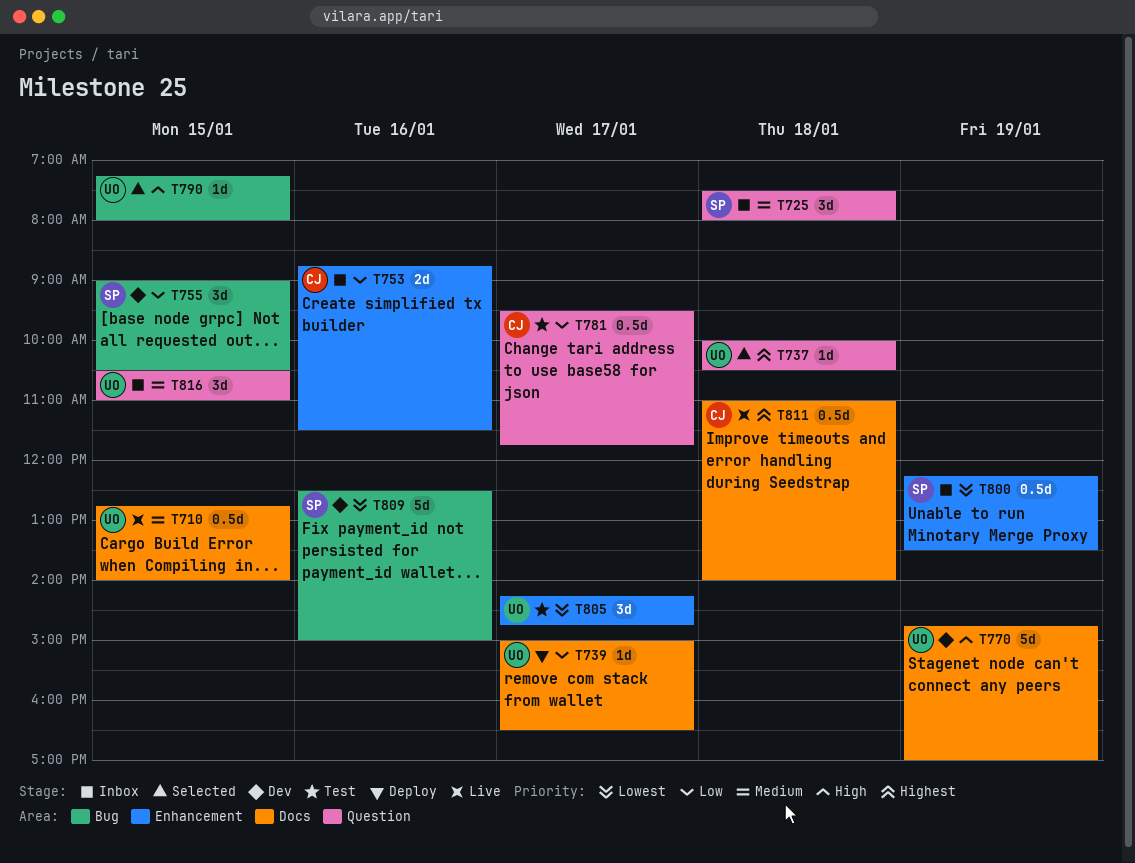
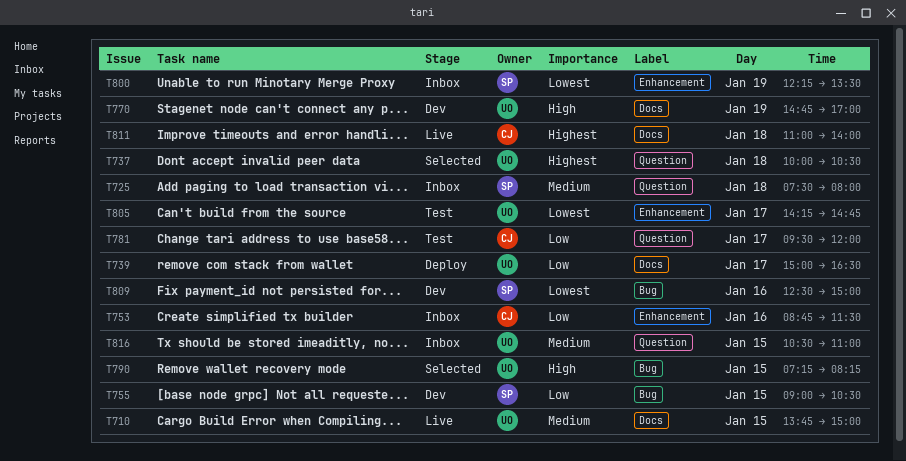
T710, begins: 12:45 -> 13:45
T710, ends: 14:00 -> 15:00
T781, ends: 11:45 -> 12:00
T790, ends: 08:00 -> 08:15

